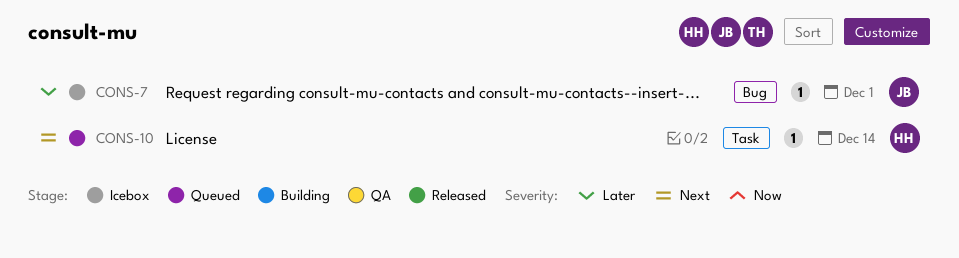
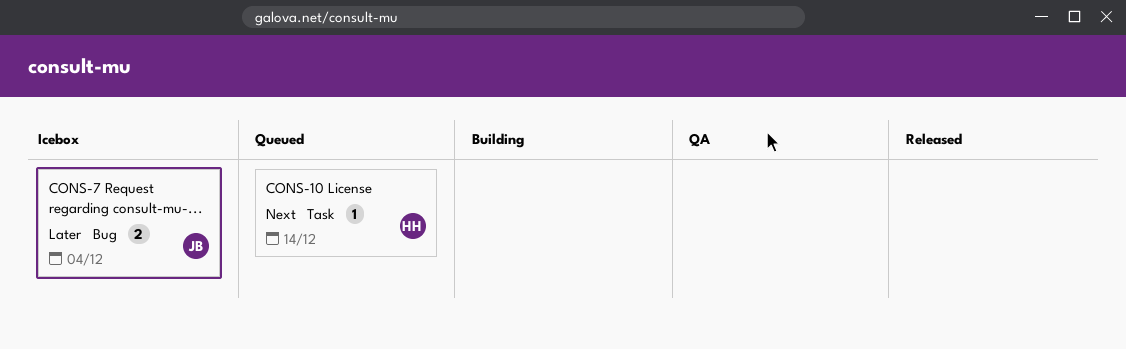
CONS-7, estimate: 1 -> 2
CONS-7, due: Dec 1 -> Dec 4

